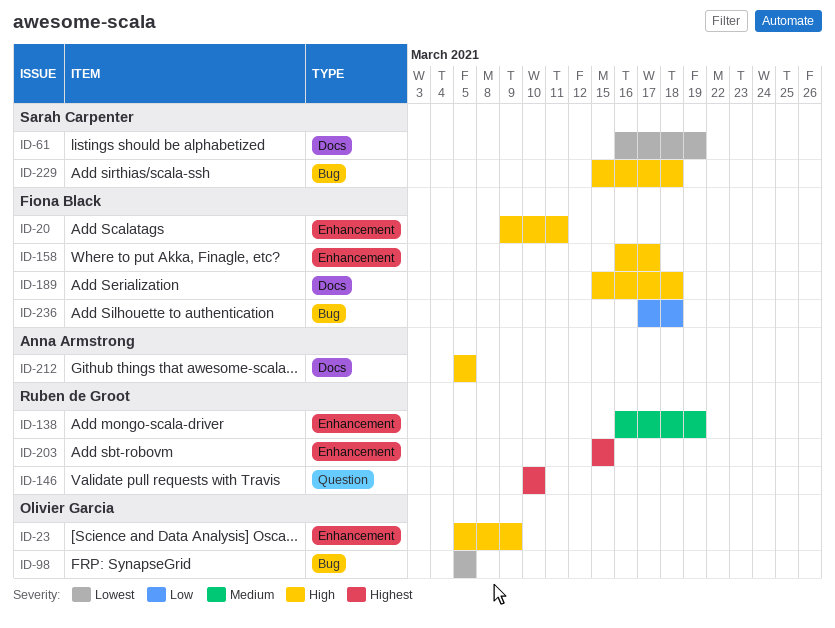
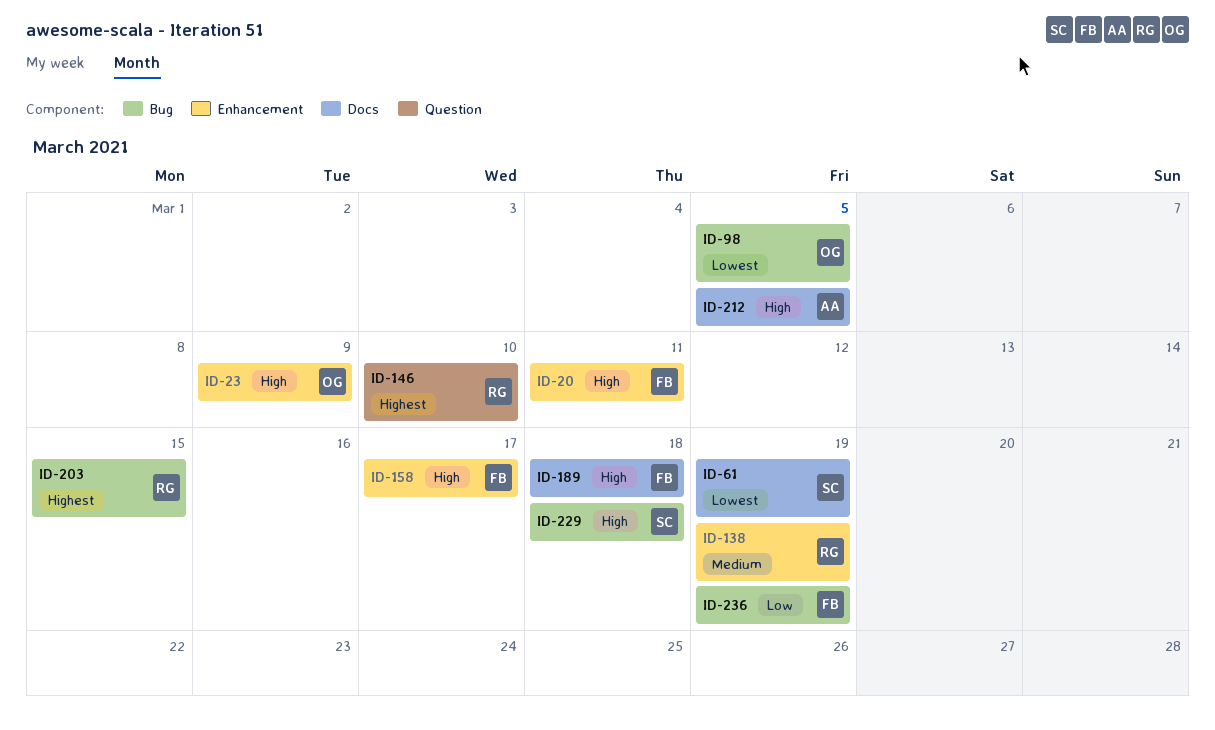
ID-203, label: Enhancement -> Bug
ID-236, due: Mar 18 -> Mar 19

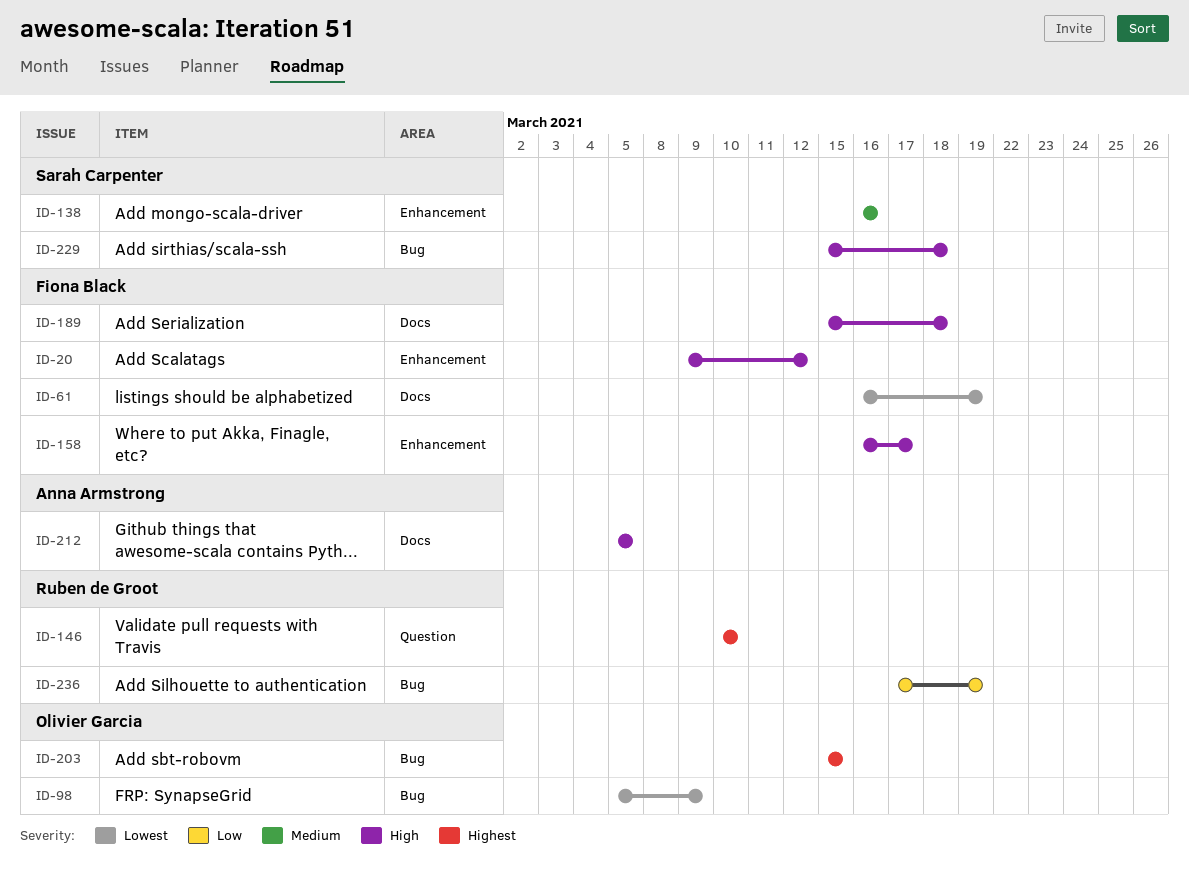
ID-20, due: Mar 11 -> Mar 12
ID-23: present -> none
ID-61, owner: Sarah Carpenter -> Fiona Black
ID-98, due: Mar 5 -> Mar 9
ID-138, owner: Ruben de Groot -> Sarah Carpenter
ID-138, due: Mar 19 -> Mar 16
ID-203, owner: Ruben de Groot -> Olivier Garcia
ID-236, owner: Fiona Black -> Ruben de Groot

